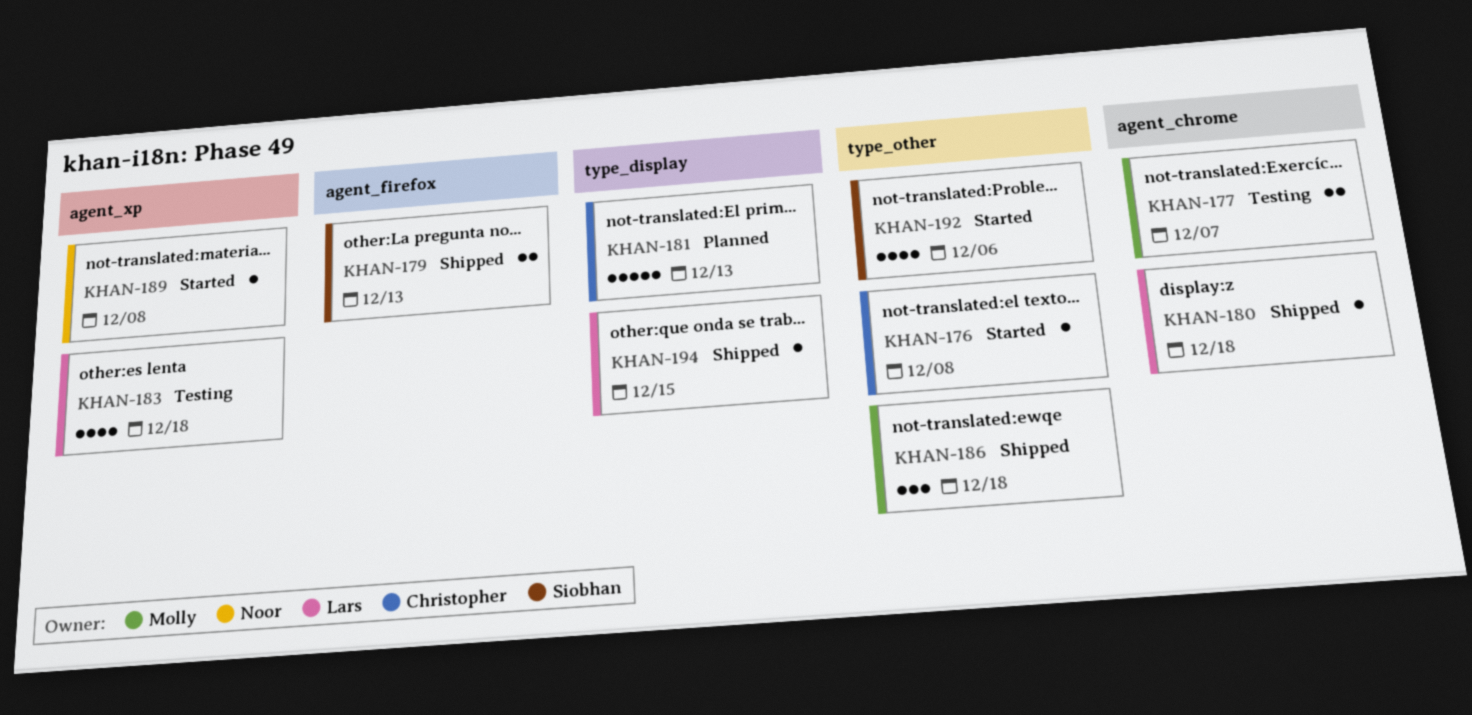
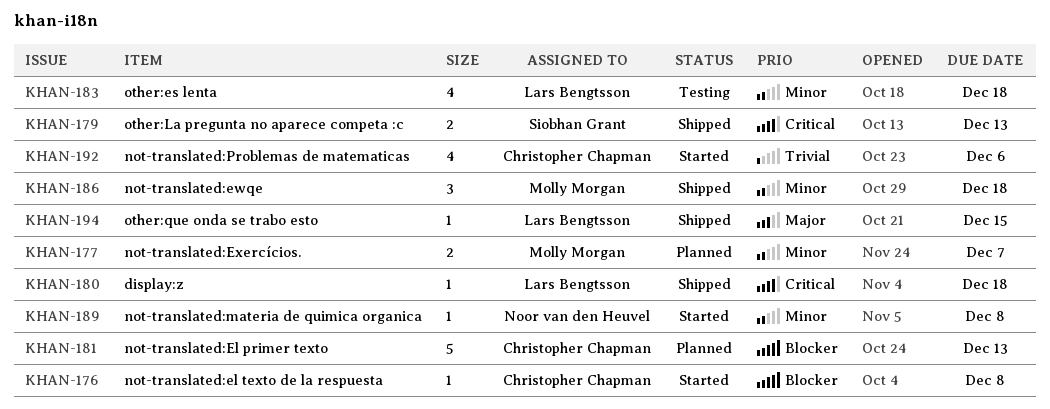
KHAN-177, status: Testing -> Planned
KHAN-192, owner: Siobhan Grant -> Christopher Chapman

